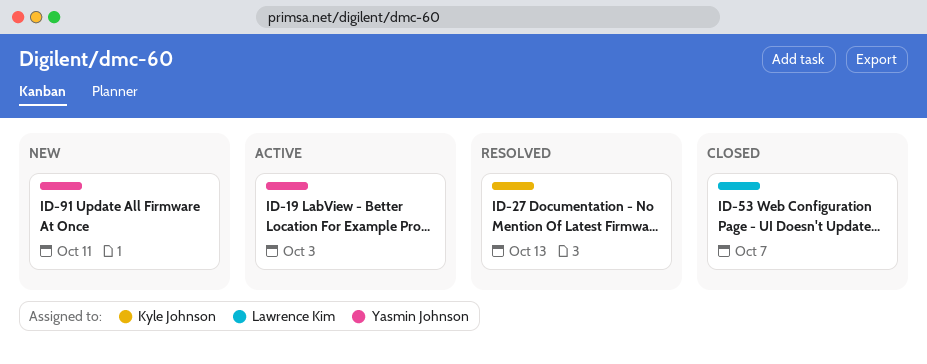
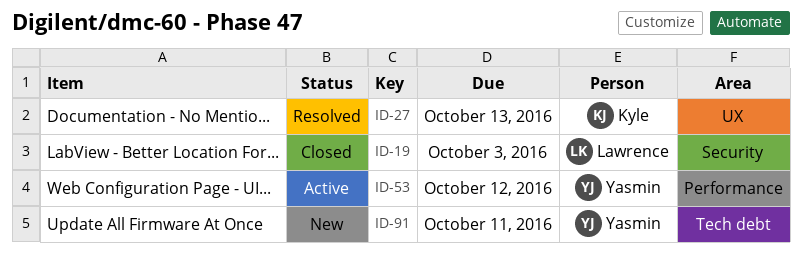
ID-19, status: Active -> Closed
ID-19, owner: Yasmin Johnson -> Lawrence Kim
ID-53, status: Closed -> Active
ID-53, owner: Lawrence Kim -> Yasmin Johnson
ID-53, due: Oct 7 -> Oct 12

